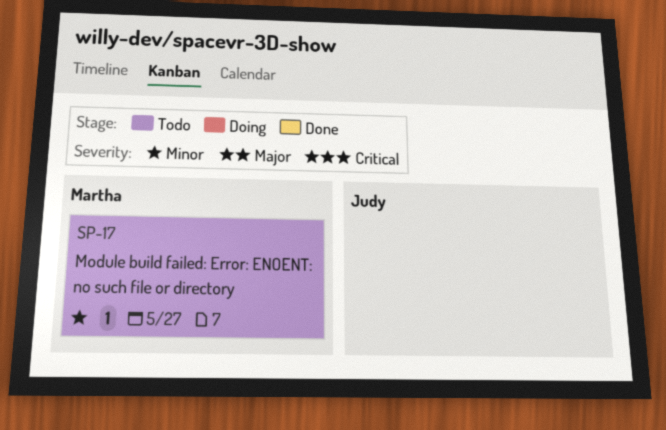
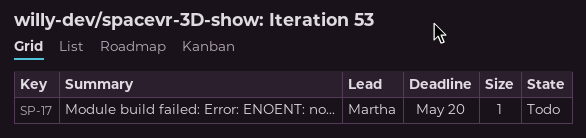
SP-17, due: May 27 -> May 20

